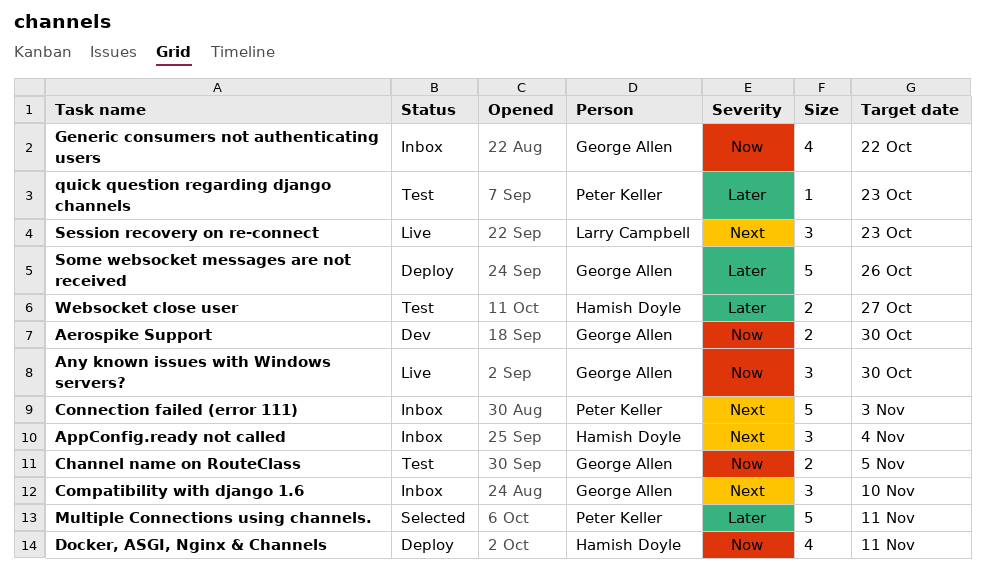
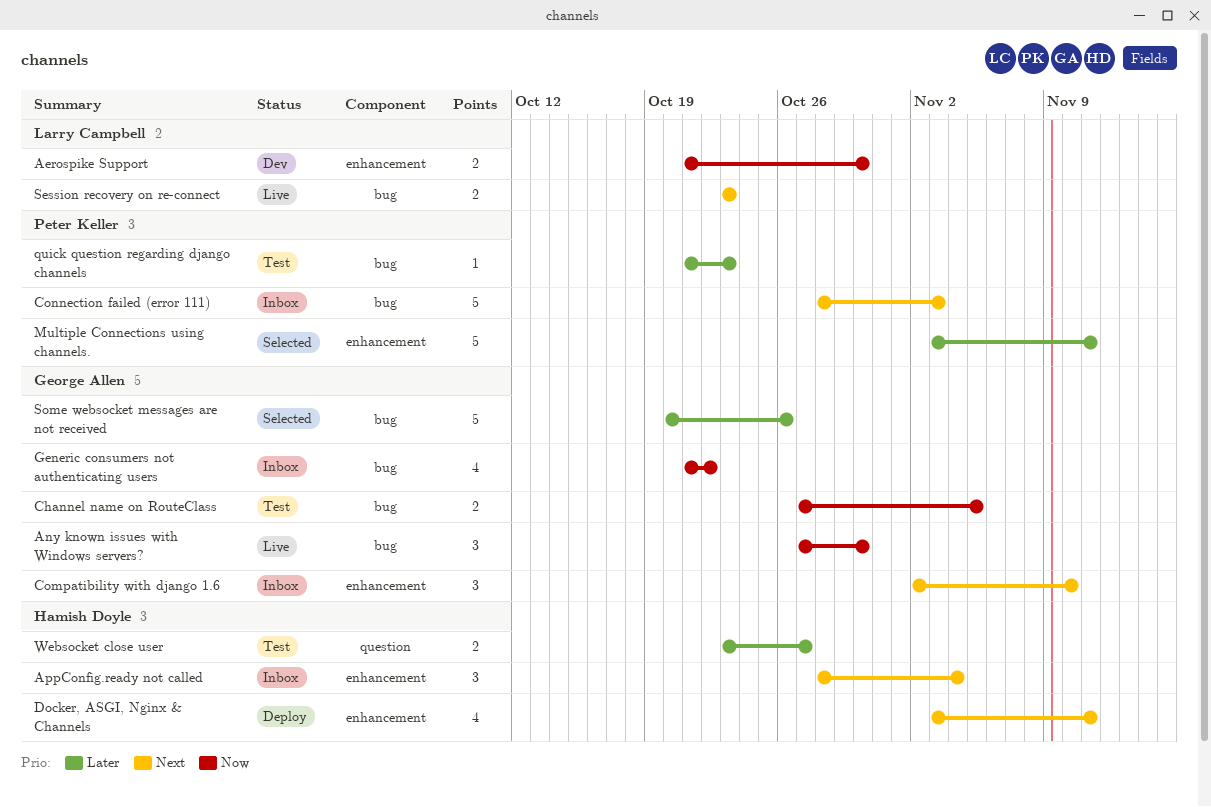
Aerospike Support, owner: George Allen -> Larry Campbell
Docker, ASGI, Nginx & Channels, priority: Now -> Next
Session recovery on re-connect, estimate: 3 -> 2
Some websocket messages are not received, status: Deploy -> Selected

